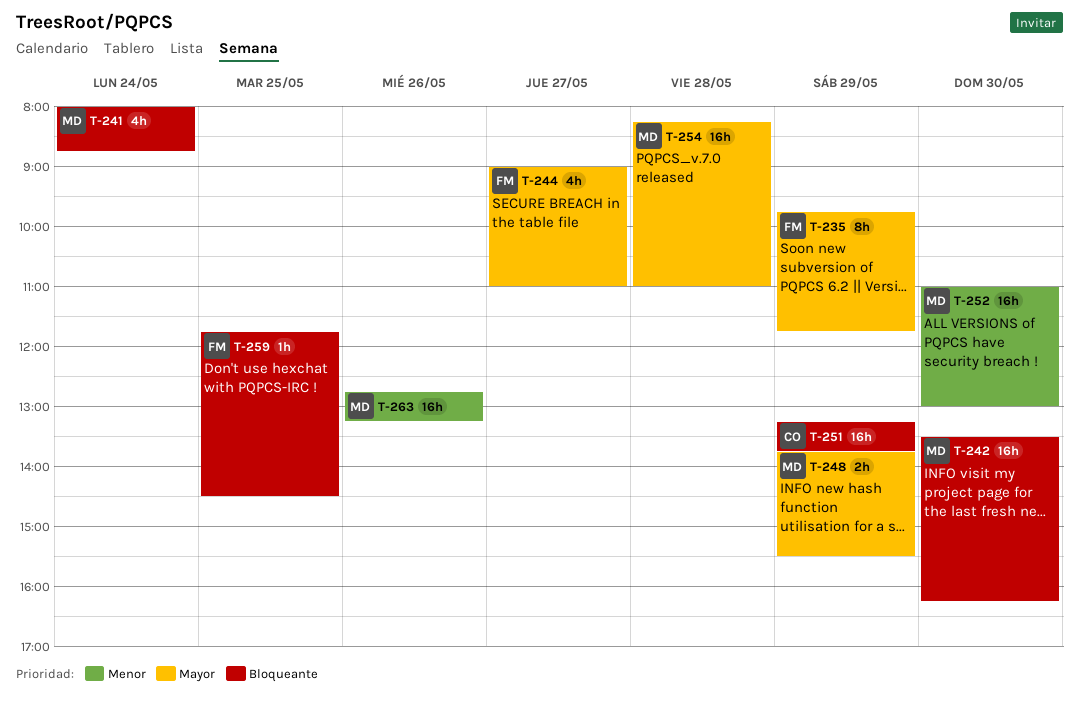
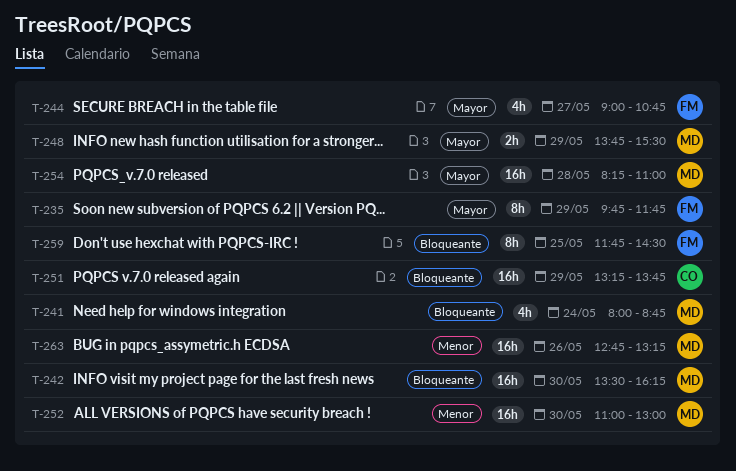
T-244, ends: 11:00 -> 10:45
T-259, estimate: 1h -> 8h

